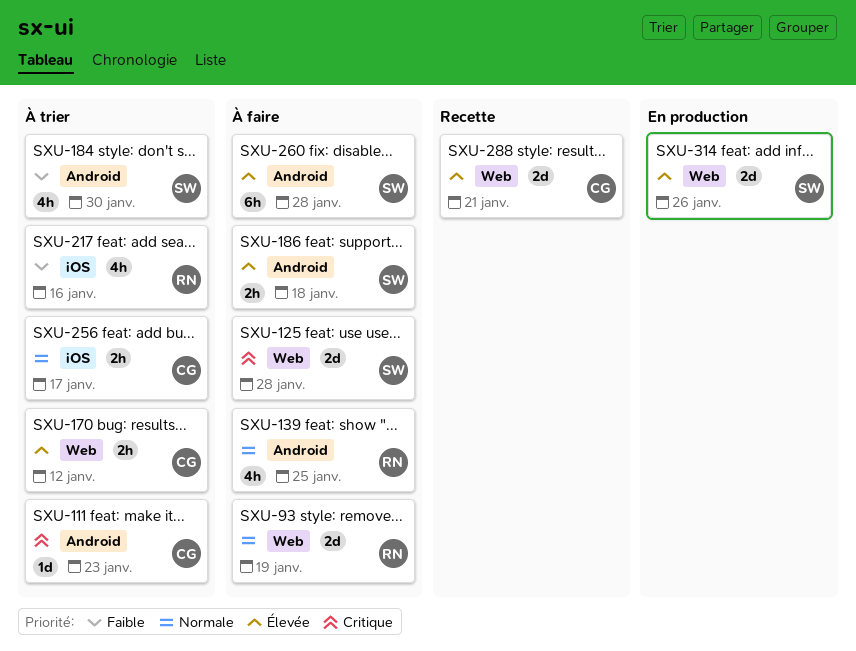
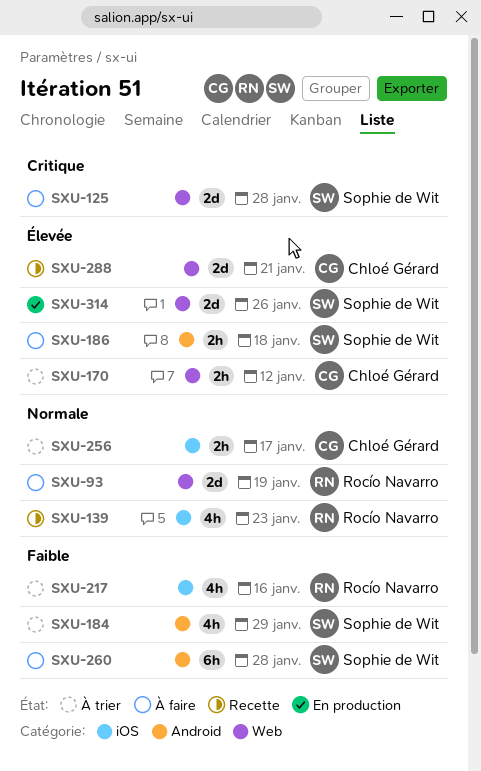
SXU-111: present -> none
SXU-139, status: À faire -> Recette
SXU-139, label: Android -> iOS
SXU-139, due: Jan 25 -> Jan 23
SXU-184, due: Jan 30 -> Jan 29
SXU-260, priority: Élevée -> Faible

